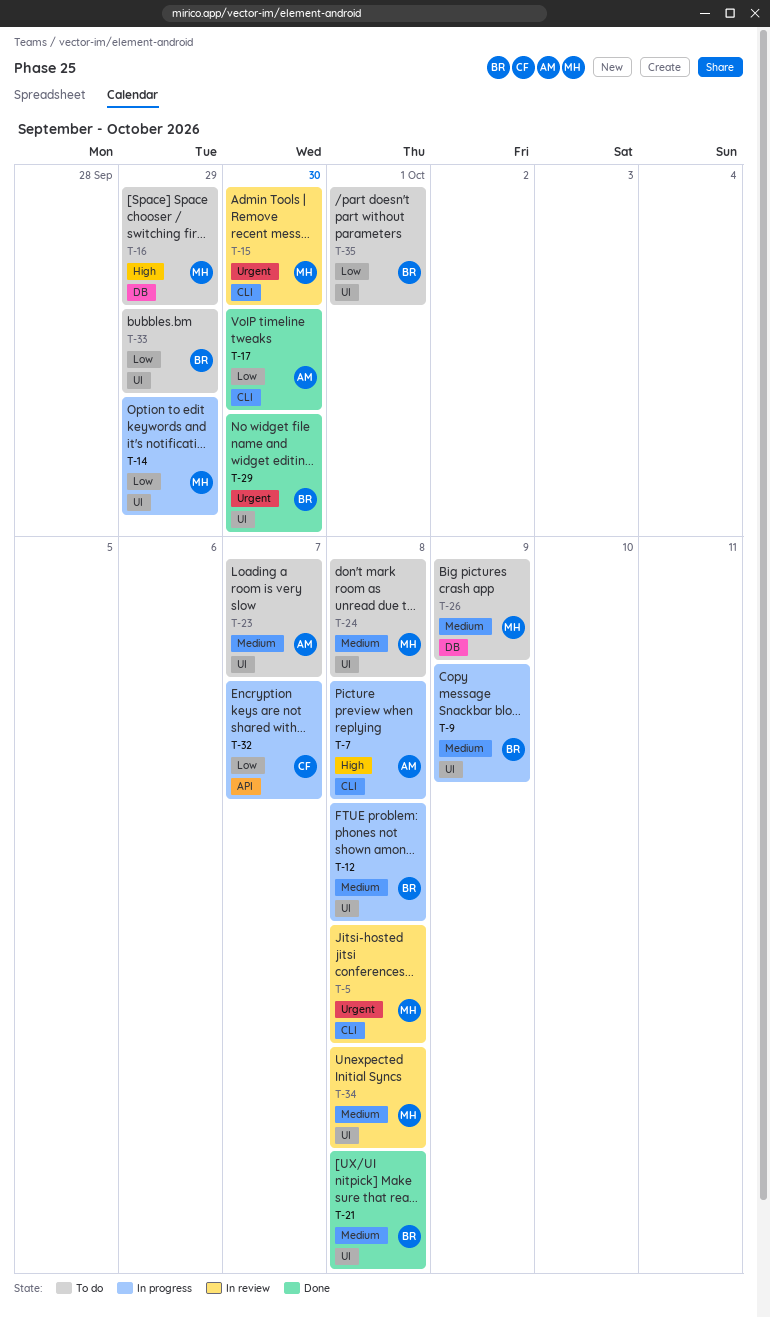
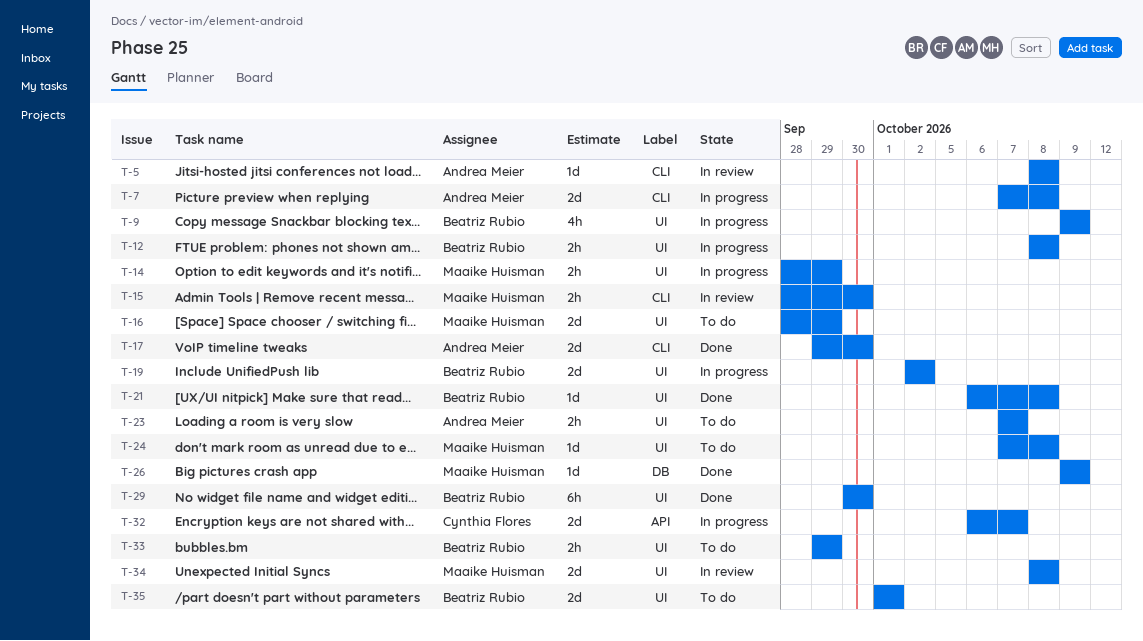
T-5, owner: Maaike Huisman -> Andrea Meier
T-16, label: DB -> UI
T-19: none -> present
T-26, status: To do -> Done

